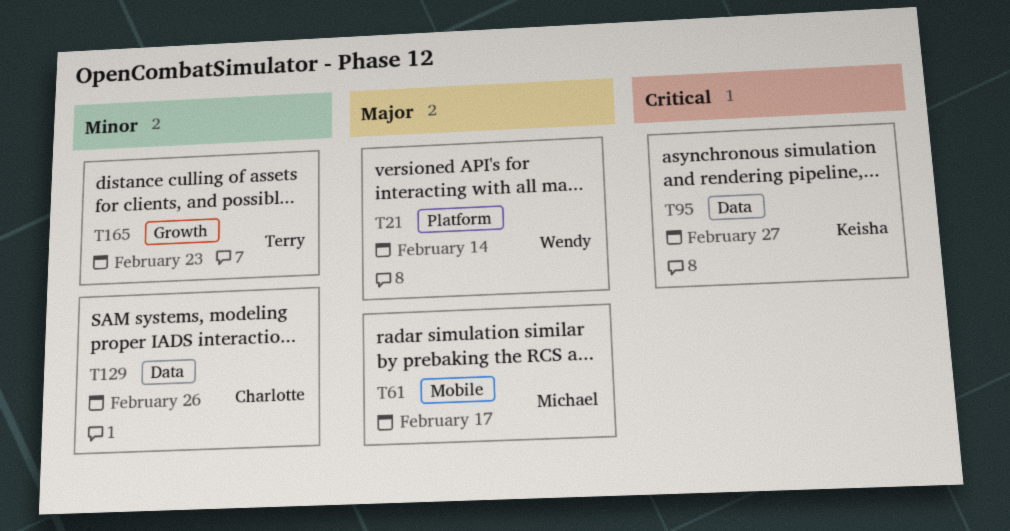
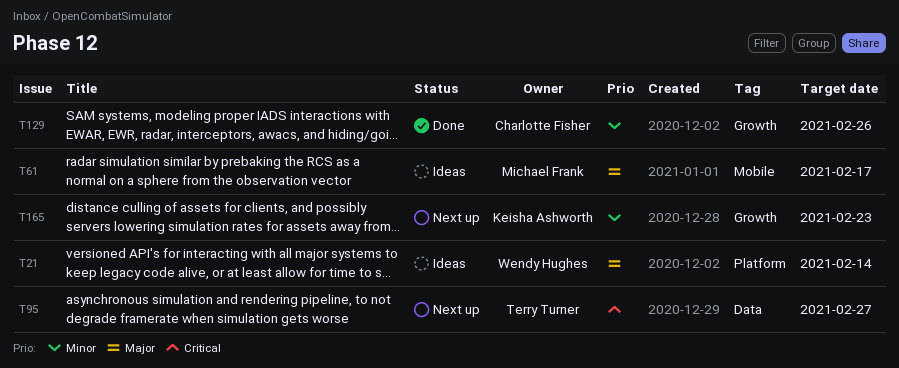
T95, owner: Keisha Ashworth -> Terry Turner
T129, label: Data -> Growth
T165, owner: Terry Turner -> Keisha Ashworth

